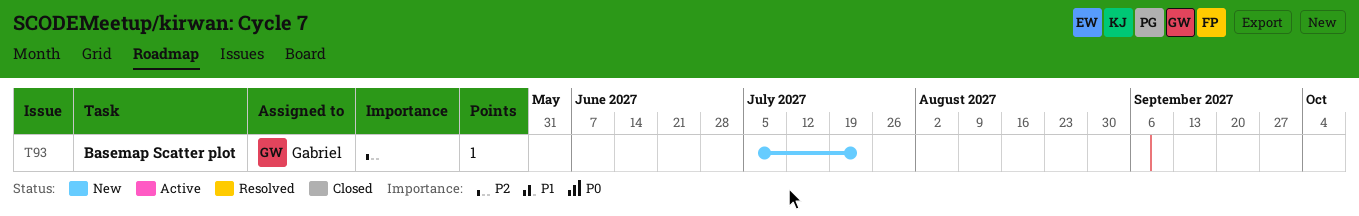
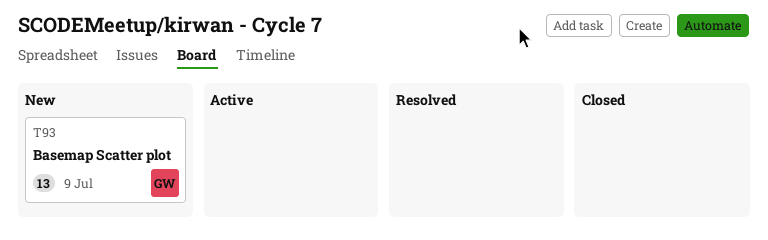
T93, estimate: 1 -> 13
T93, due: Jul 23 -> Jul 9

